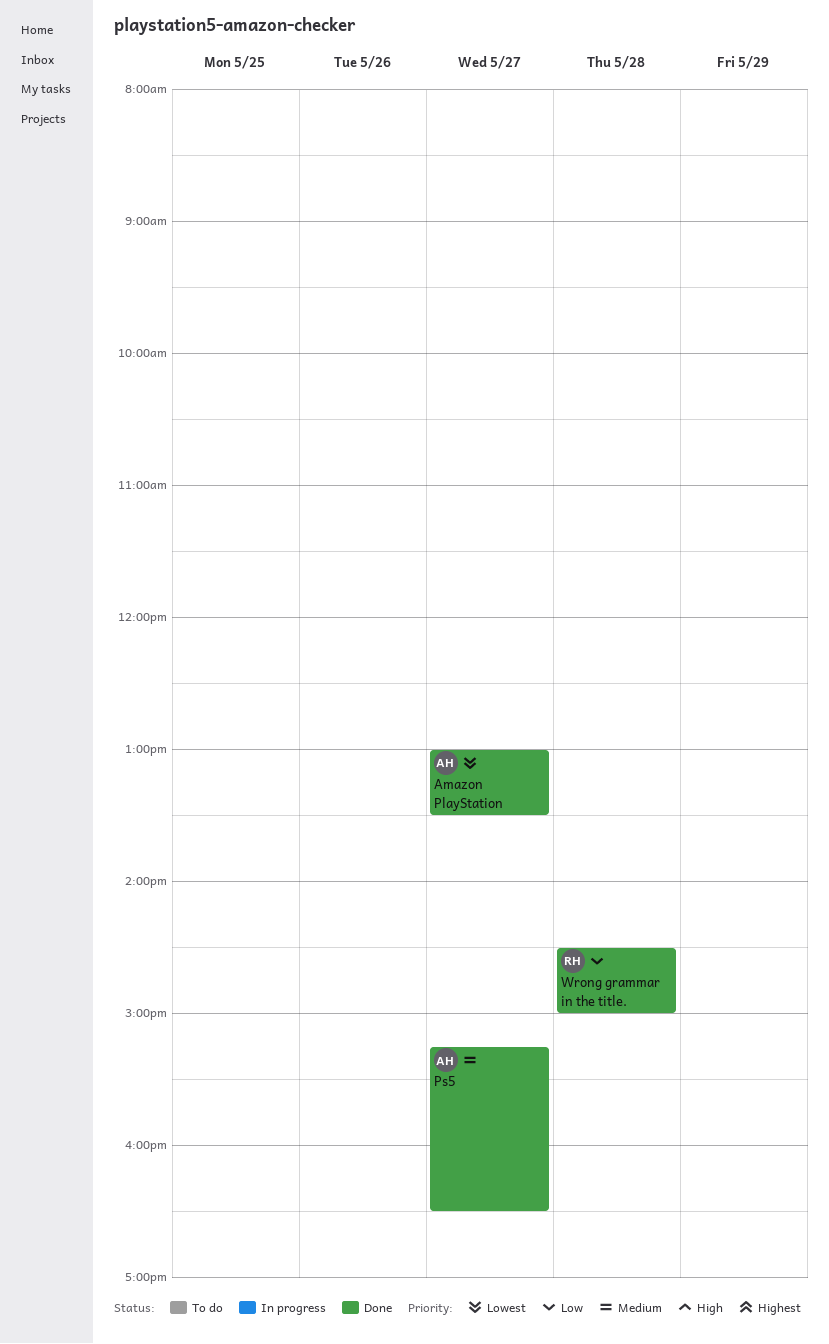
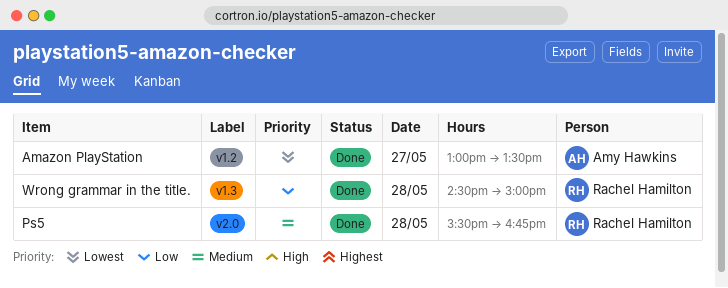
Ps5, owner: Amy Hawkins -> Rachel Hamilton
Ps5, day: May 27 -> May 28
Ps5, begins: 15:15 -> 15:30
Ps5, ends: 16:30 -> 16:45

